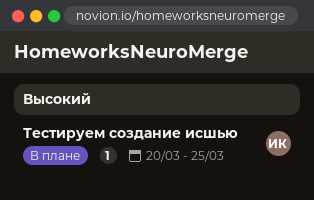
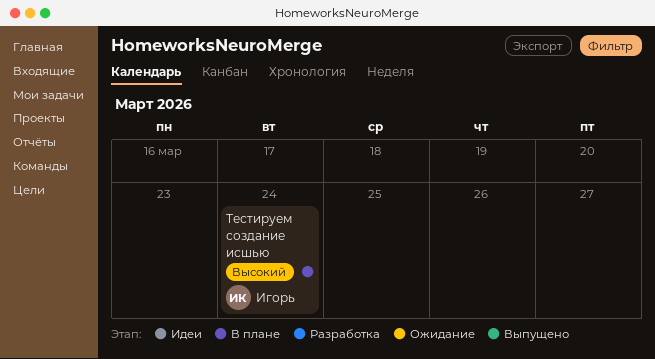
Тестируем создание исшью, due: Mar 25 -> Mar 24

